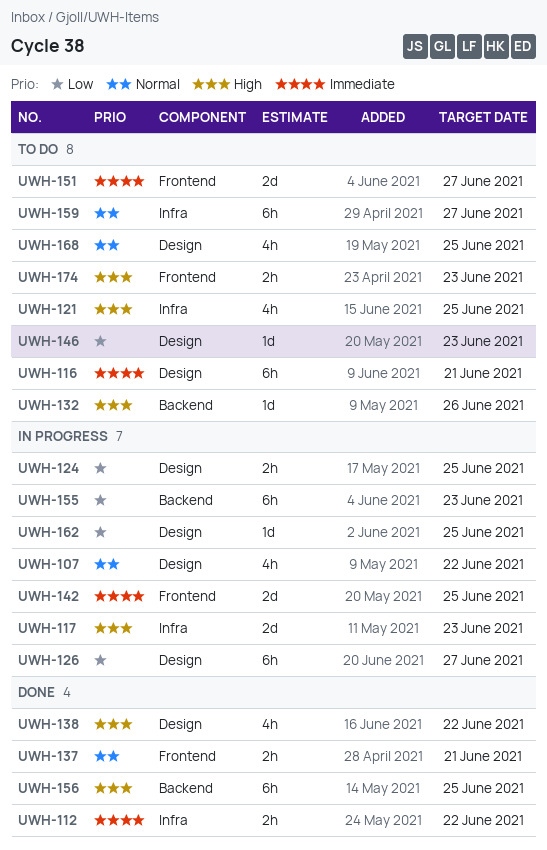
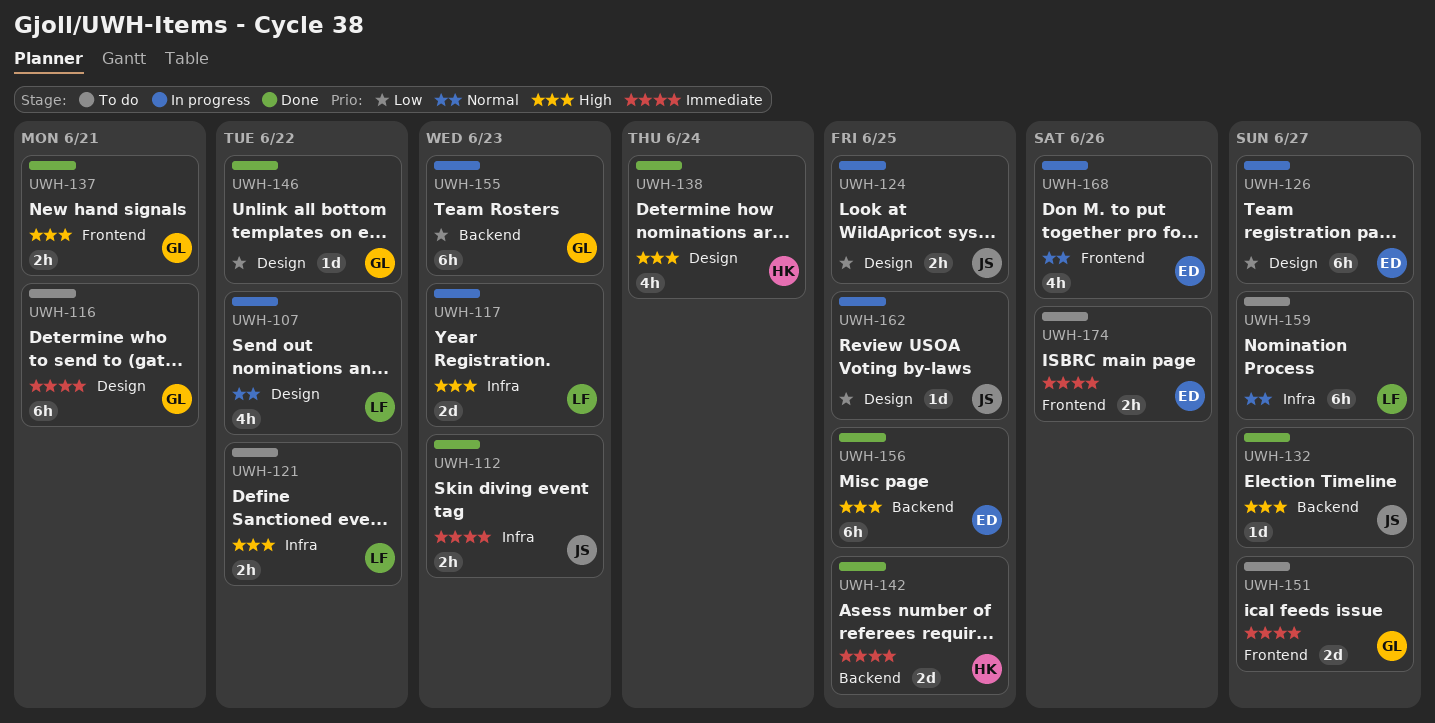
UWH-112, due: Jun 22 -> Jun 23
UWH-121, estimate: 4h -> 2h
UWH-121, due: Jun 25 -> Jun 22
UWH-132, status: To do -> Done
UWH-132, due: Jun 26 -> Jun 27
UWH-137, priority: Normal -> High
UWH-138, due: Jun 22 -> Jun 24
UWH-142, status: In progress -> Done
UWH-142, label: Frontend -> Backend
UWH-146, status: To do -> Done
UWH-146, due: Jun 23 -> Jun 22
UWH-168, status: To do -> In progress
UWH-168, label: Design -> Frontend
UWH-168, due: Jun 25 -> Jun 26
UWH-174, priority: High -> Immediate
UWH-174, due: Jun 23 -> Jun 26

